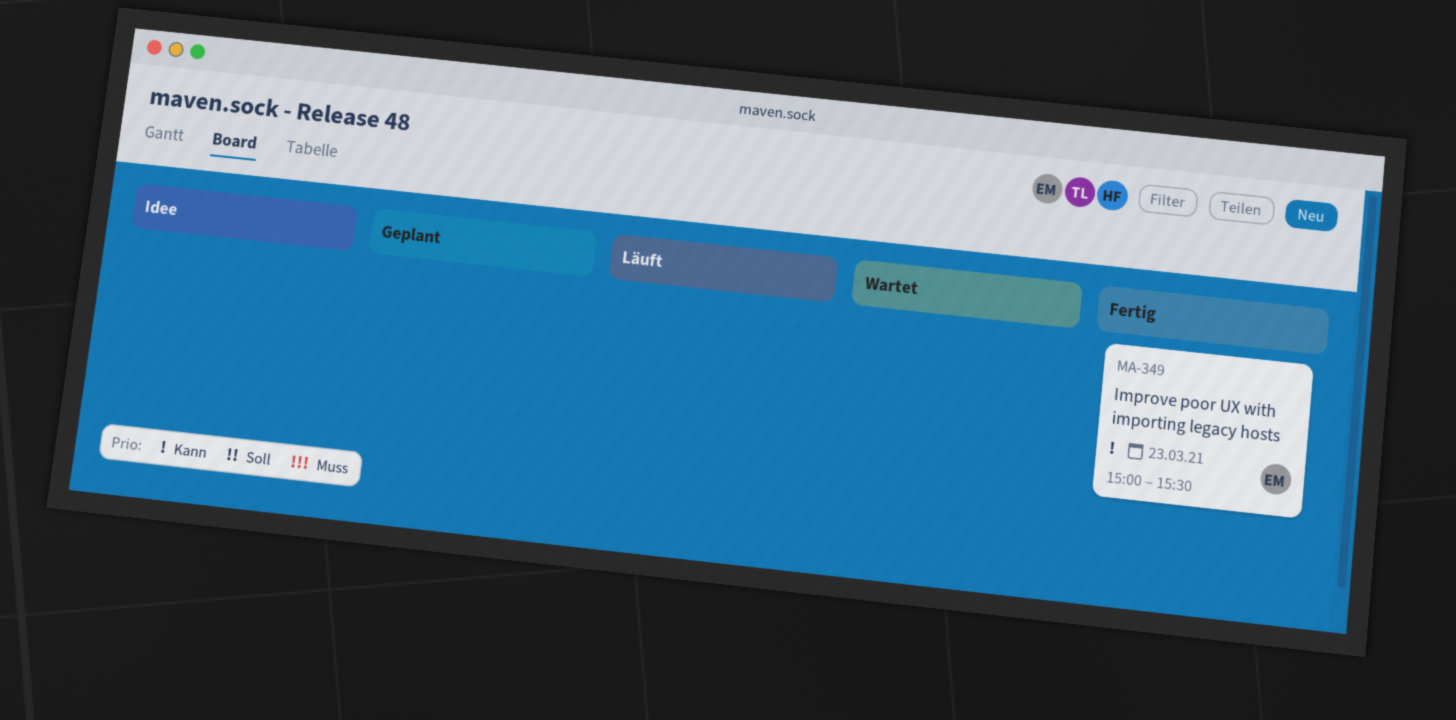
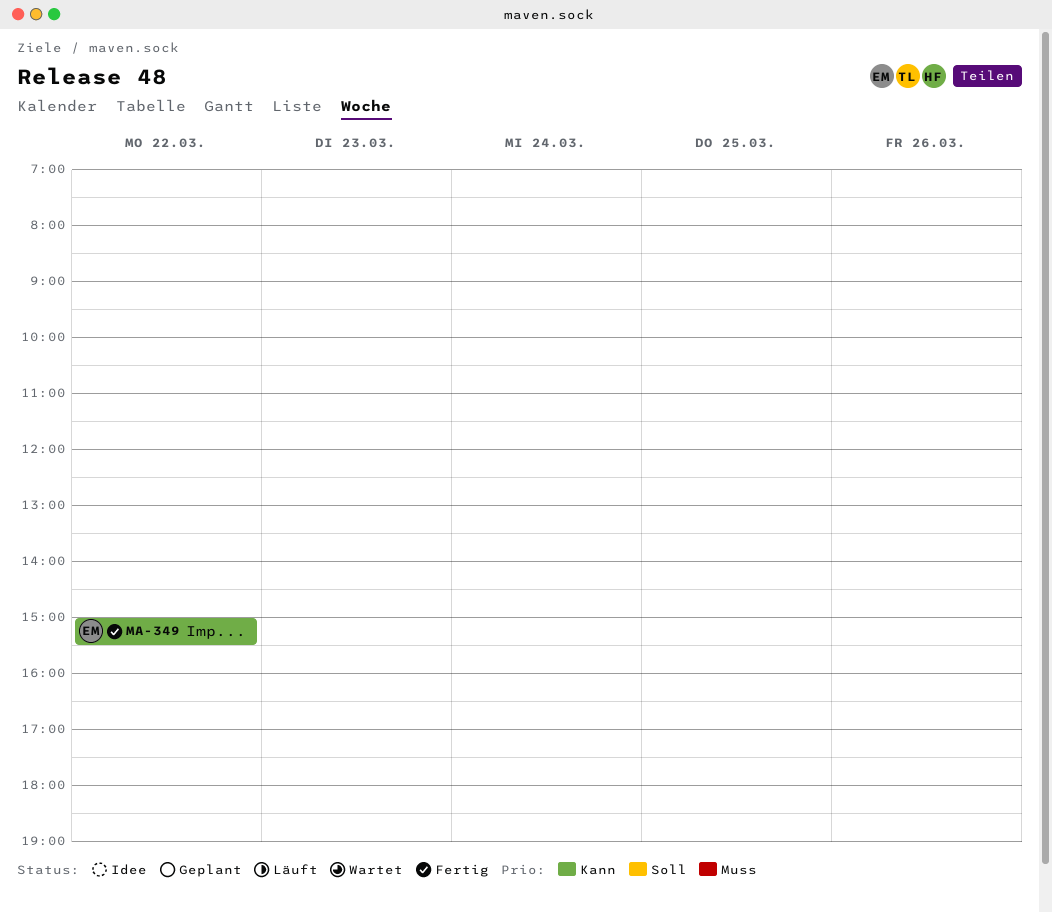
MA-349, day: Mar 23 -> Mar 22

